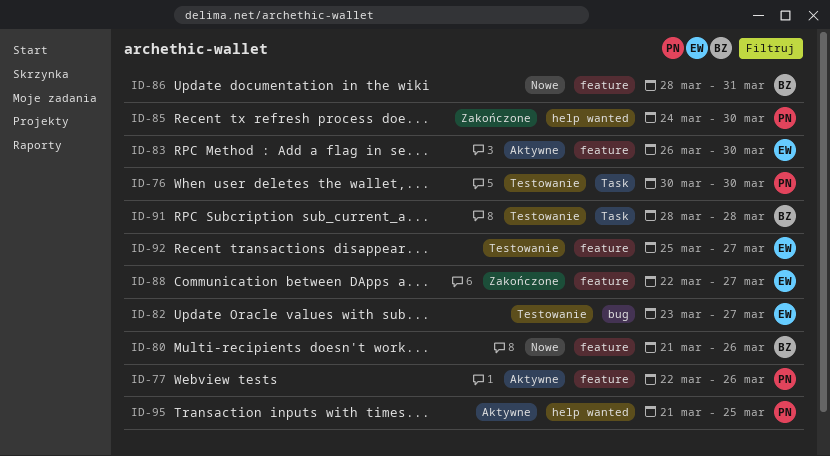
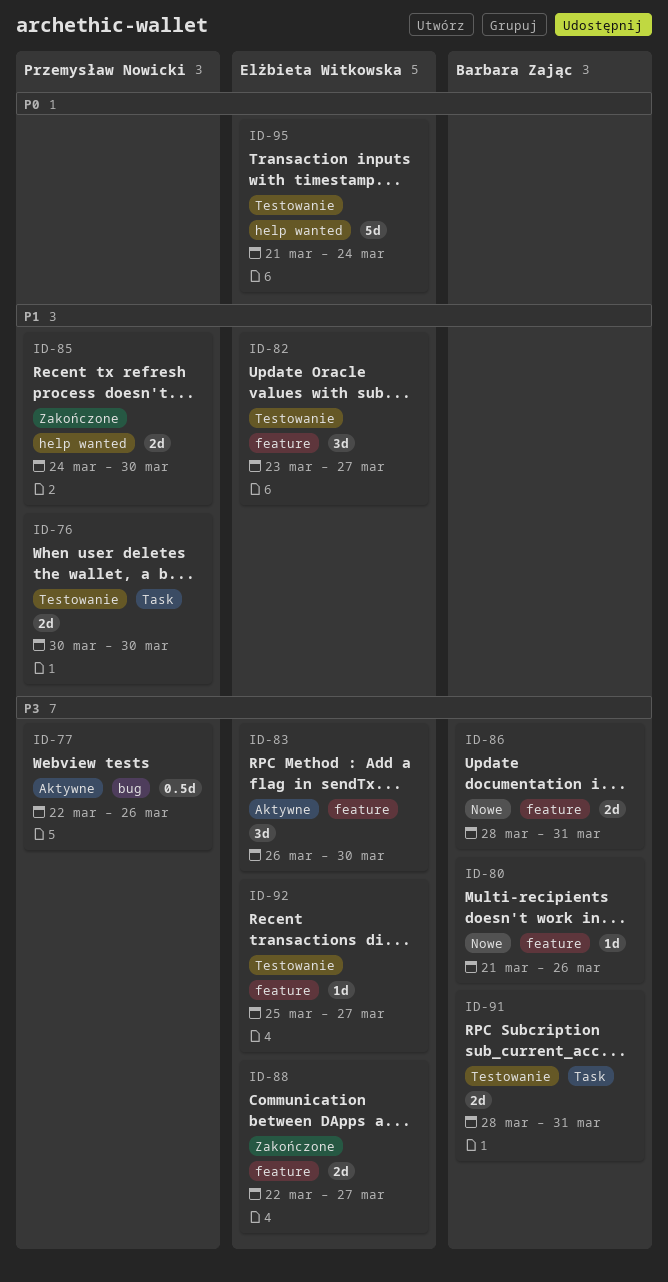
ID-77, label: feature -> bug
ID-82, label: bug -> feature
ID-91, due: Mar 28 -> Mar 31
ID-95, status: Aktywne -> Testowanie
ID-95, owner: Przemysław Nowicki -> Elżbieta Witkowska
ID-95, due: Mar 25 -> Mar 24

